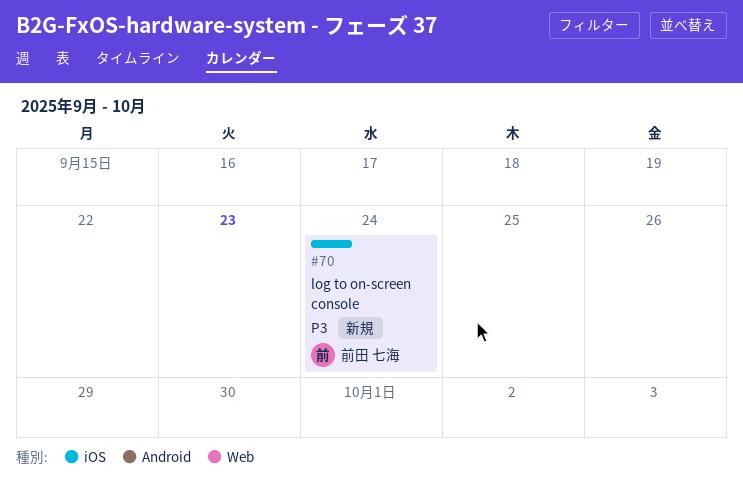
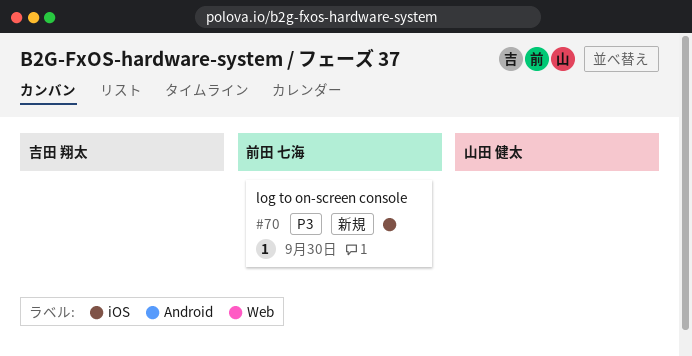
#70, due: Sep 24 -> Sep 30

